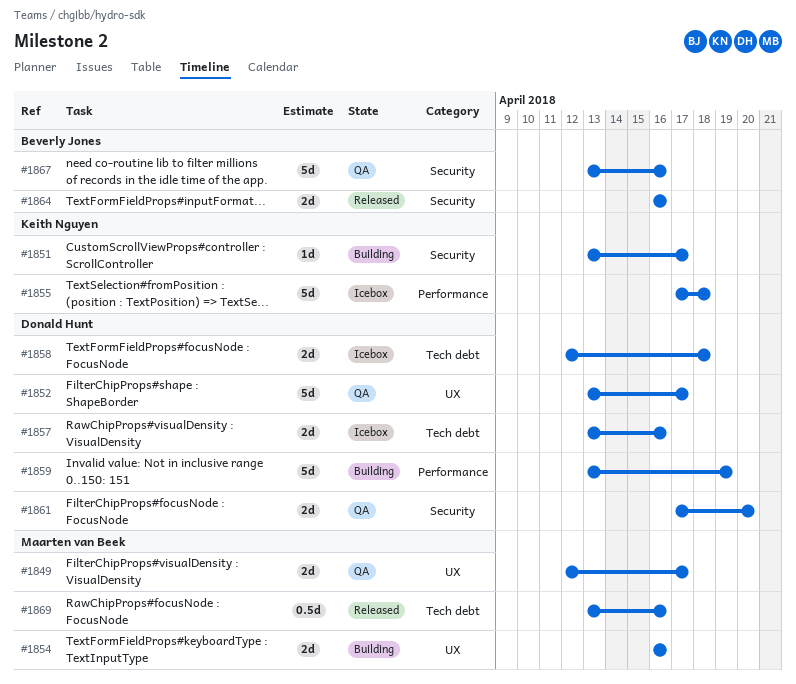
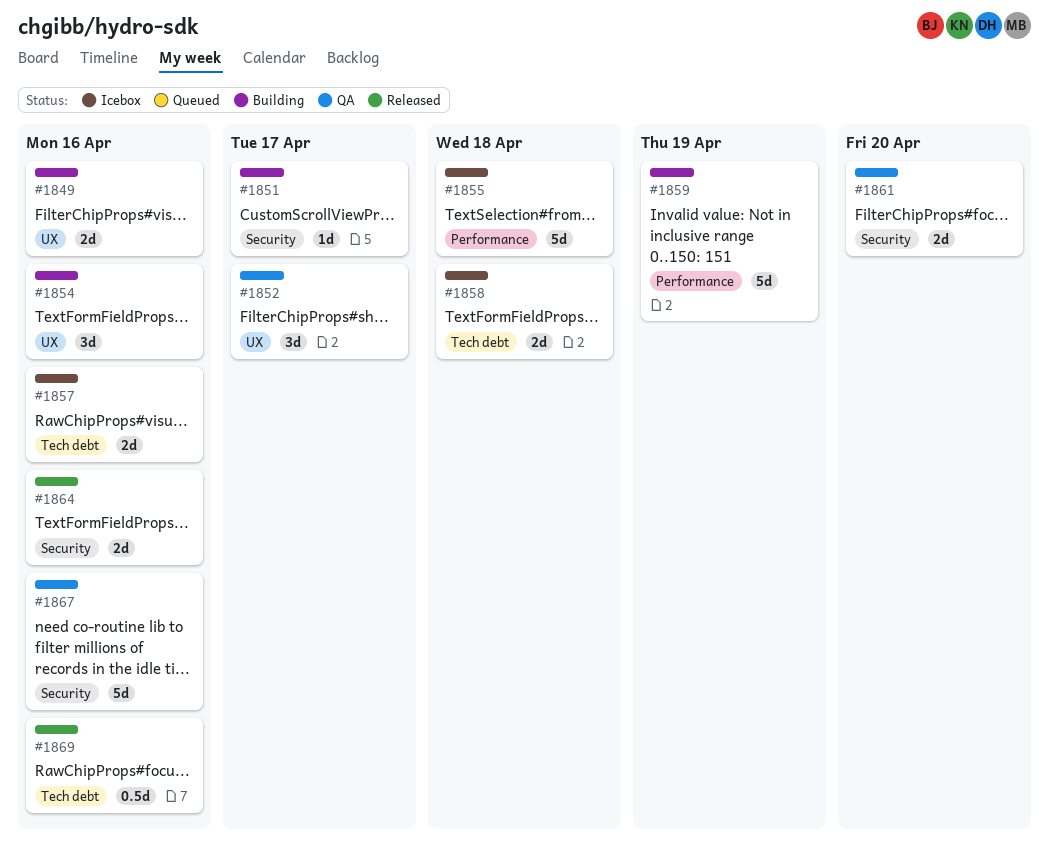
#1849, status: QA -> Building
#1849, due: Apr 17 -> Apr 16
#1852, estimate: 5d -> 3d
#1854, estimate: 2d -> 3d

